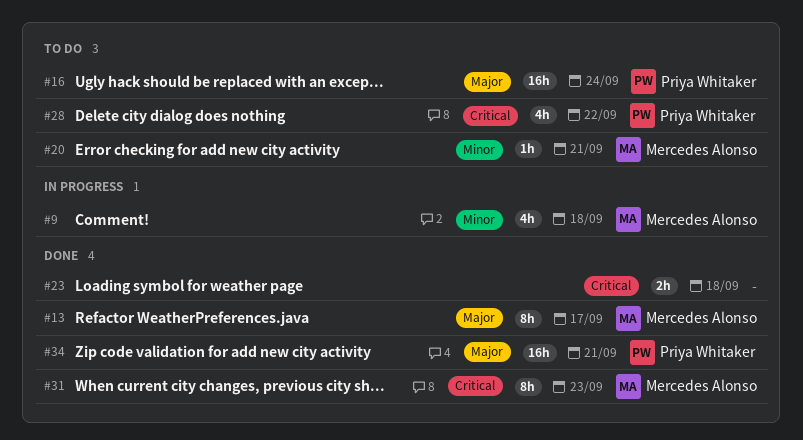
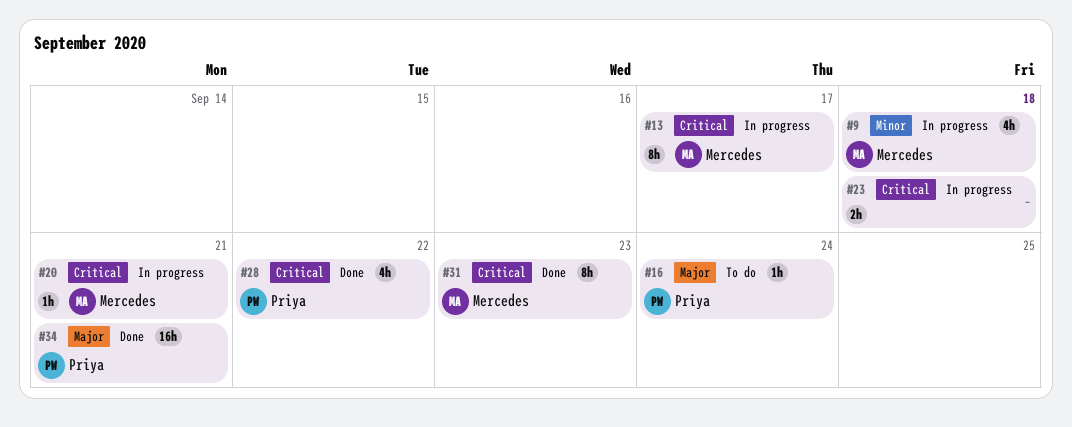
#13, status: Done -> In progress
#13, priority: Major -> Critical
#16, estimate: 16h -> 1h
#20, status: To do -> In progress
#20, priority: Minor -> Critical
#23, status: Done -> In progress
#28, status: To do -> Done

